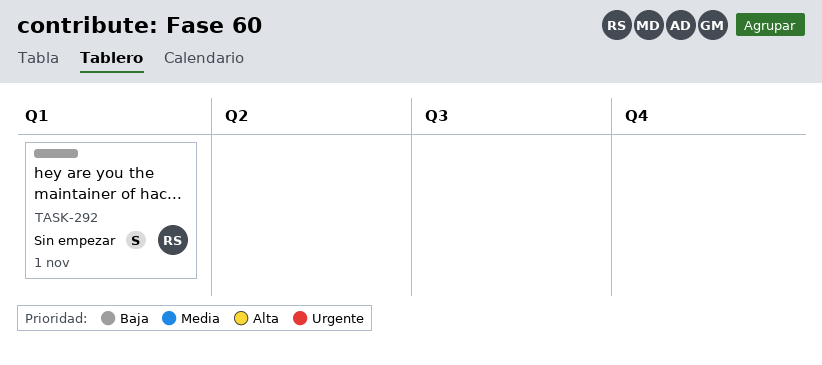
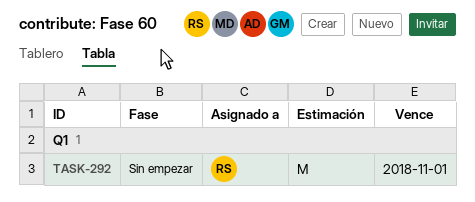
TASK-292, estimate: S -> M

